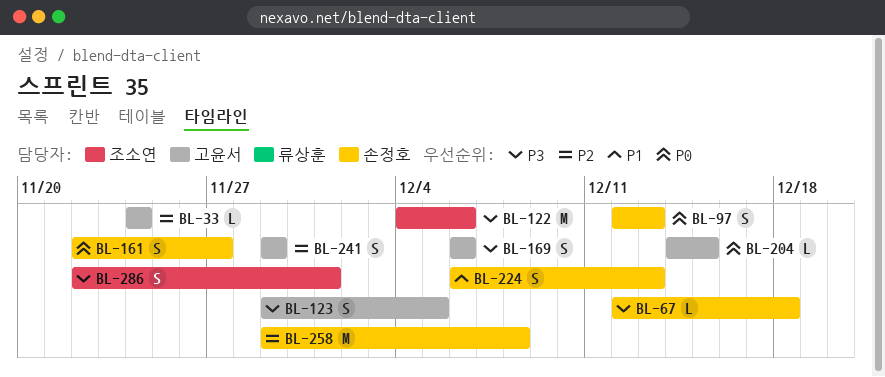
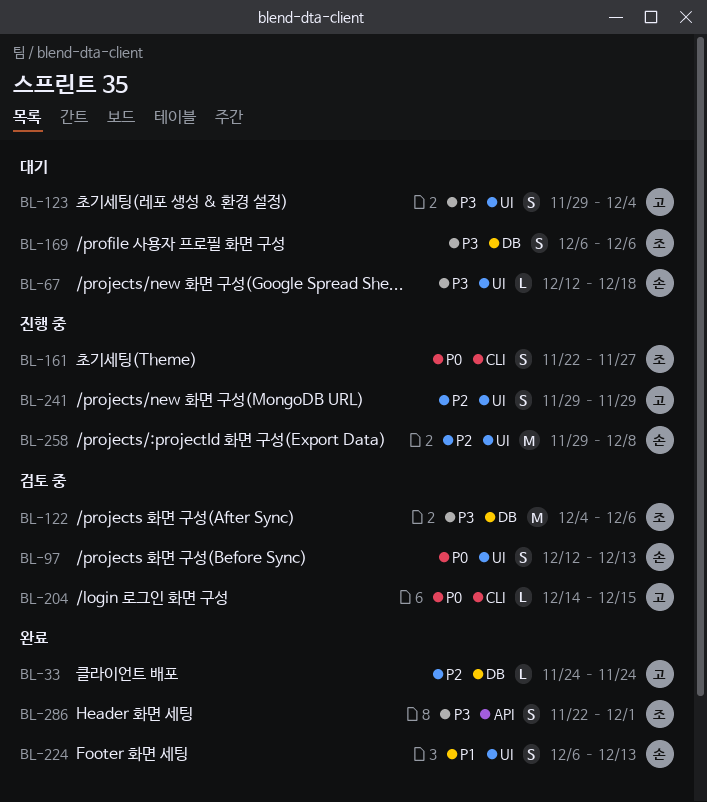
BL-123, due: Dec 5 -> Dec 4
BL-161, owner: 손정호 -> 조소연
BL-169, owner: 고윤서 -> 조소연

